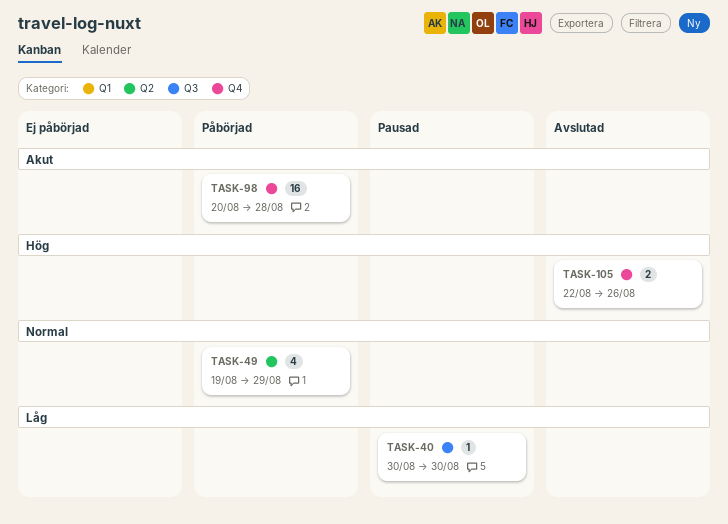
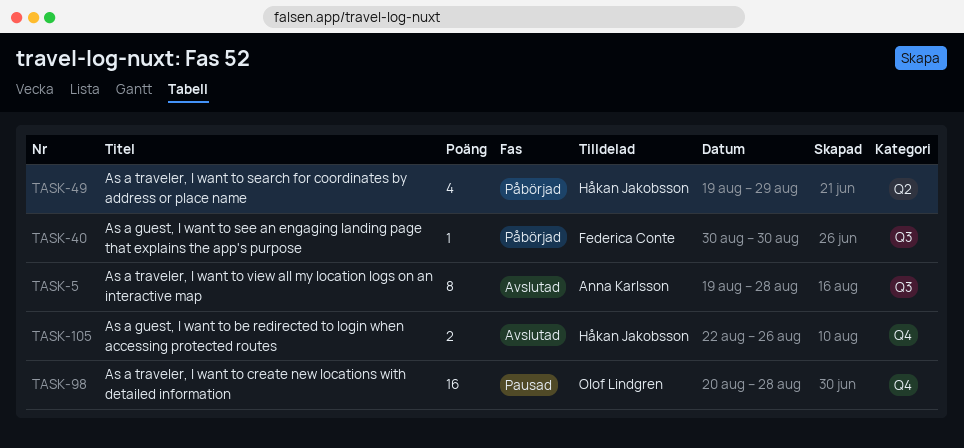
TASK-5: none -> present
TASK-40, status: Pausad -> Påbörjad
TASK-98, status: Påbörjad -> Pausad

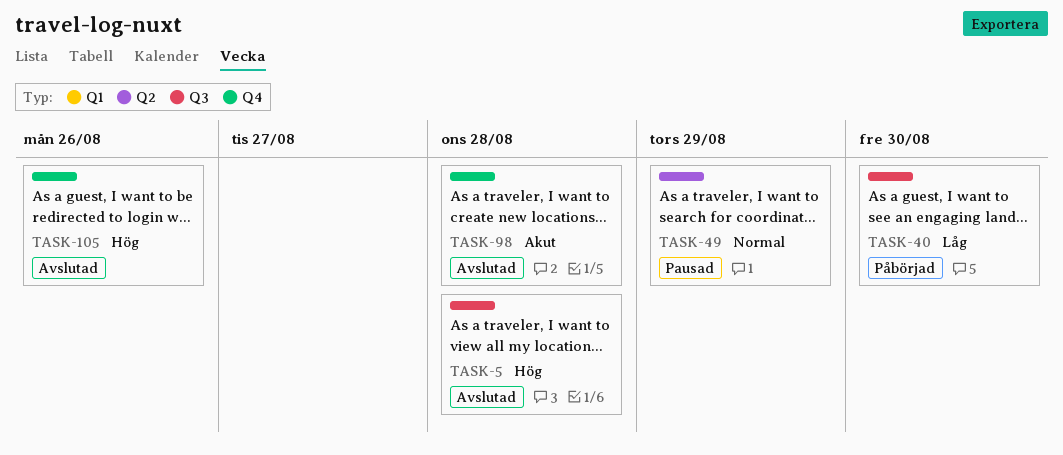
TASK-49, status: Påbörjad -> Pausad
TASK-98, status: Pausad -> Avslutad

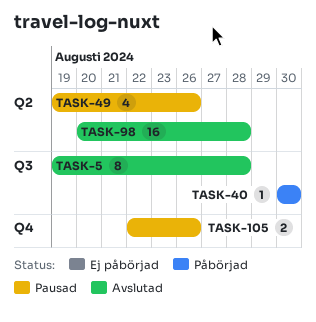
TASK-49, due: Aug 29 -> Aug 26
TASK-98, label: Q4 -> Q2
TASK-105, status: Avslutad -> Pausad

